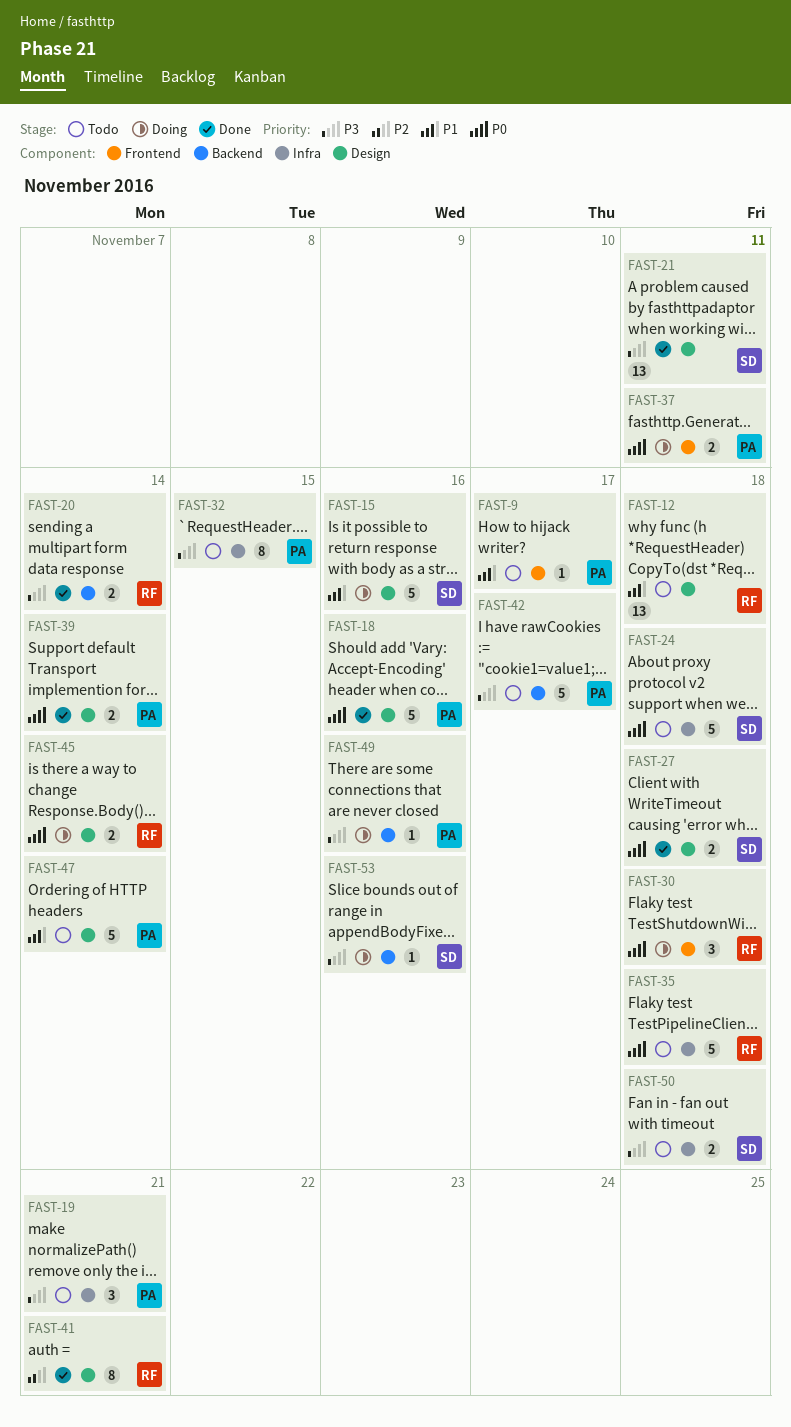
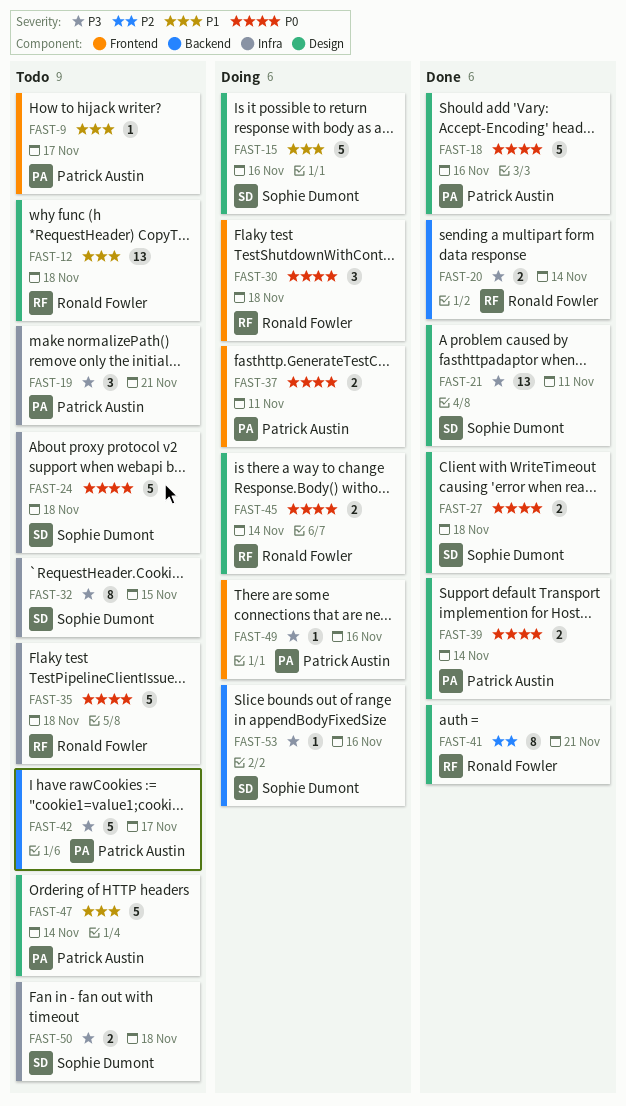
FAST-32, owner: Patrick Austin -> Sophie Dumont
FAST-49, label: Backend -> Frontend

